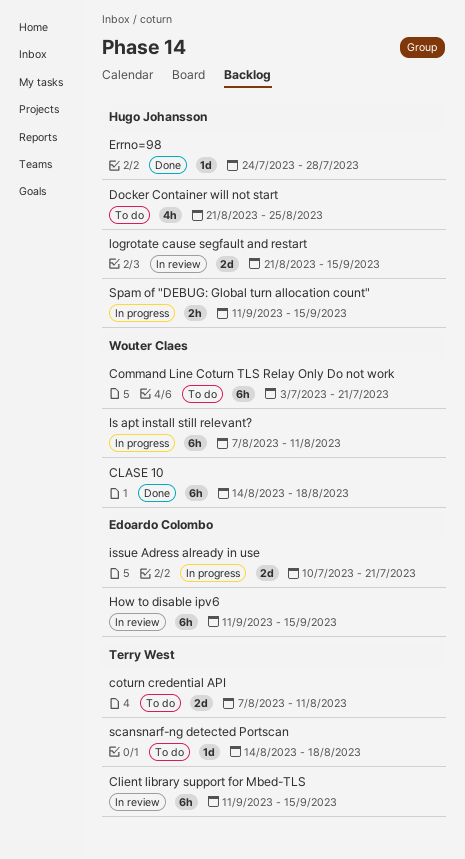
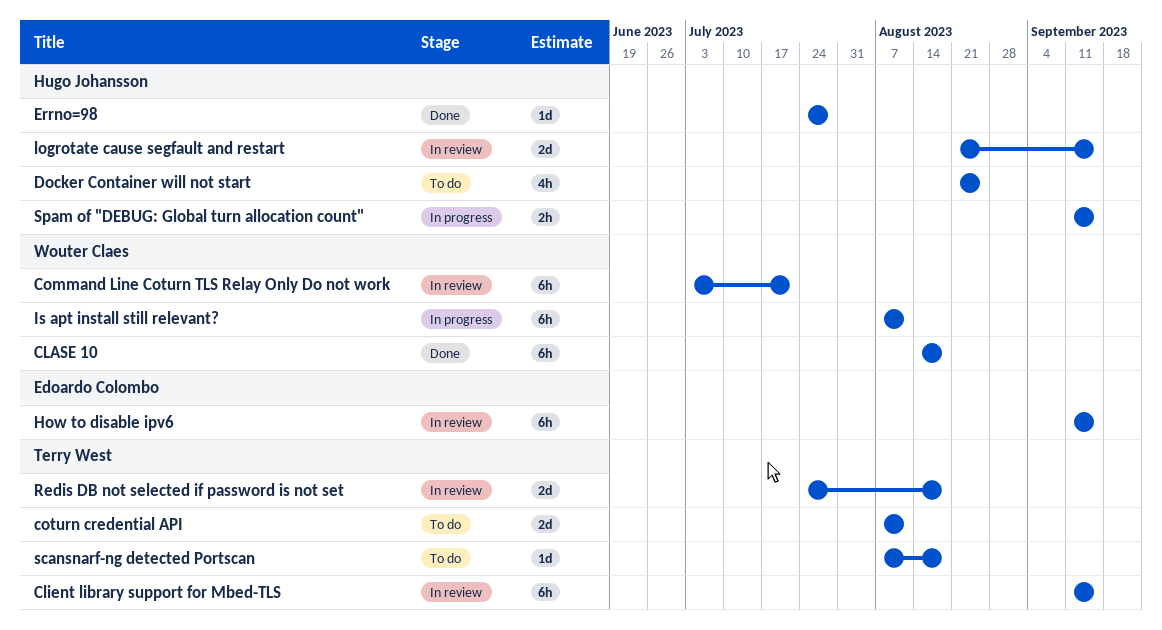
Command Line Coturn TLS Relay Only Do not work, status: To do -> In review
issue Adress already in use: present -> none
Redis DB not selected if password is not set: none -> present
scansnarf-ng detected Portscan, start: Aug 14 -> Aug 7

